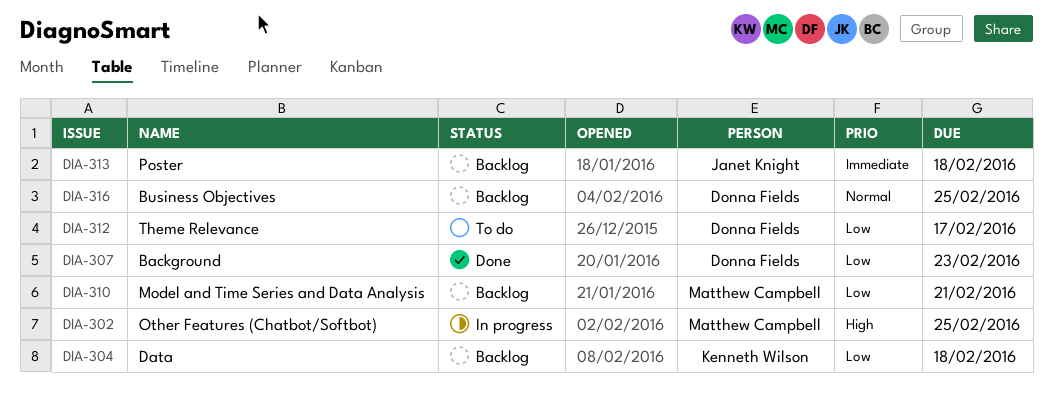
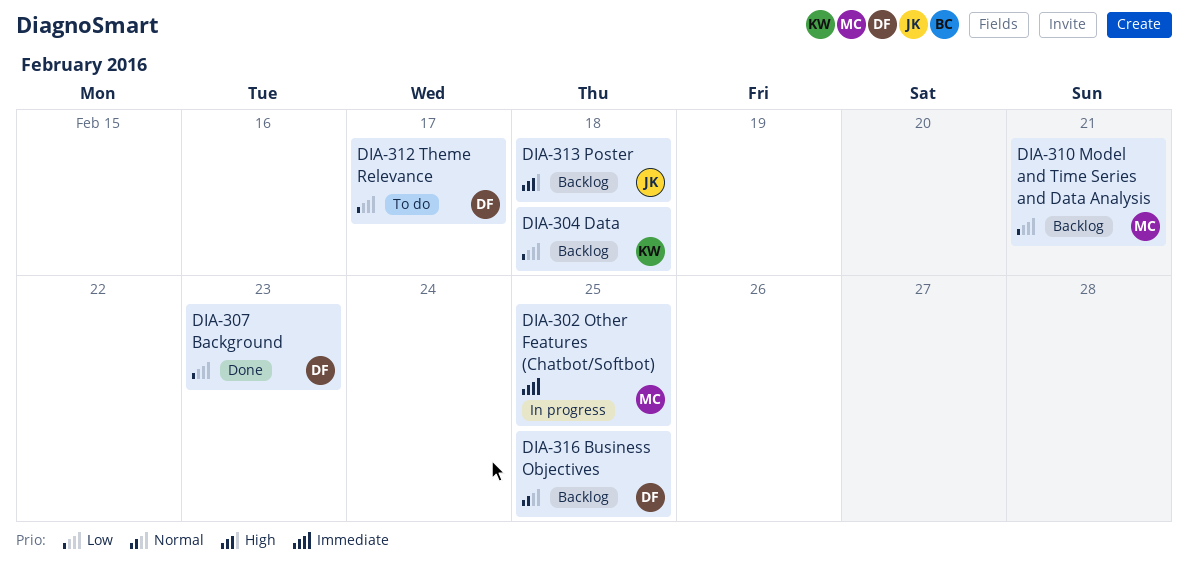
DIA-302, priority: High -> Immediate
DIA-313, priority: Immediate -> High

